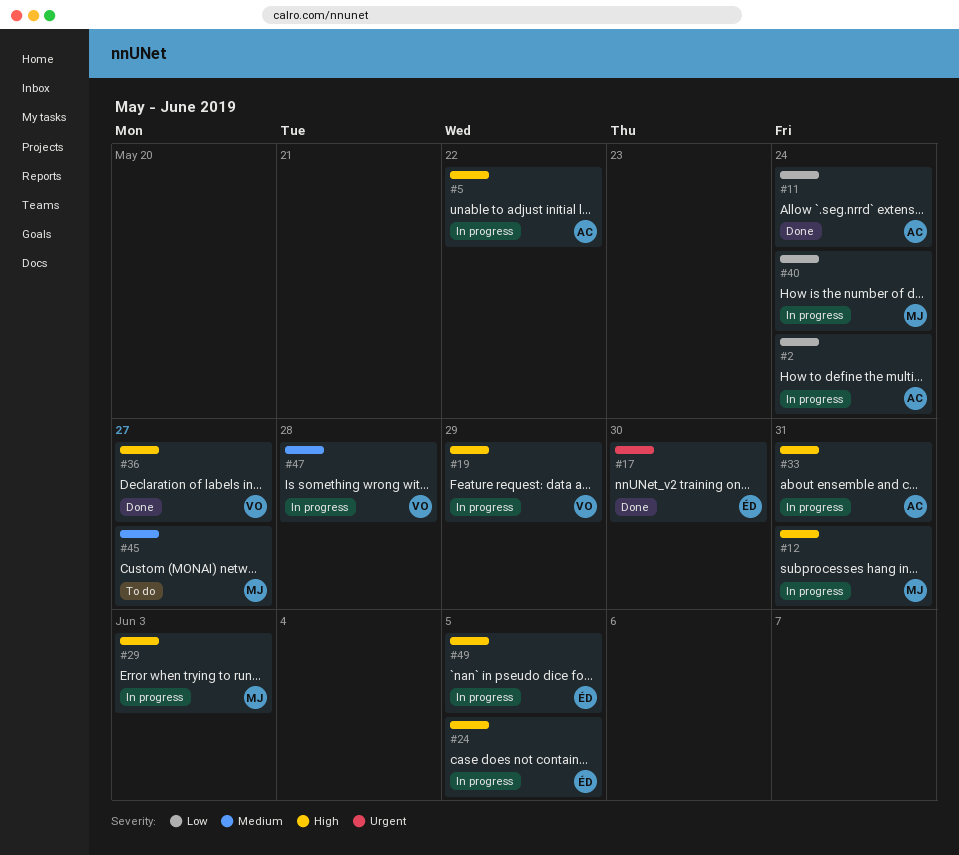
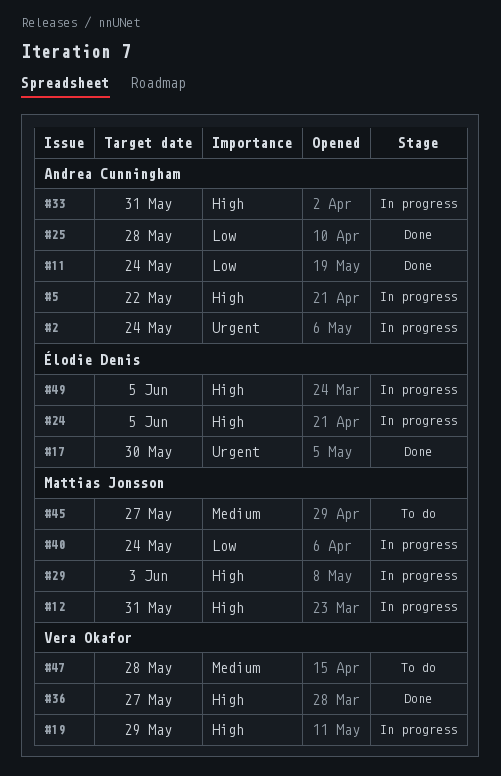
#2, priority: Low -> Urgent
#25: none -> present
#47, status: In progress -> To do

